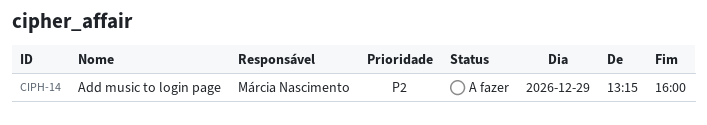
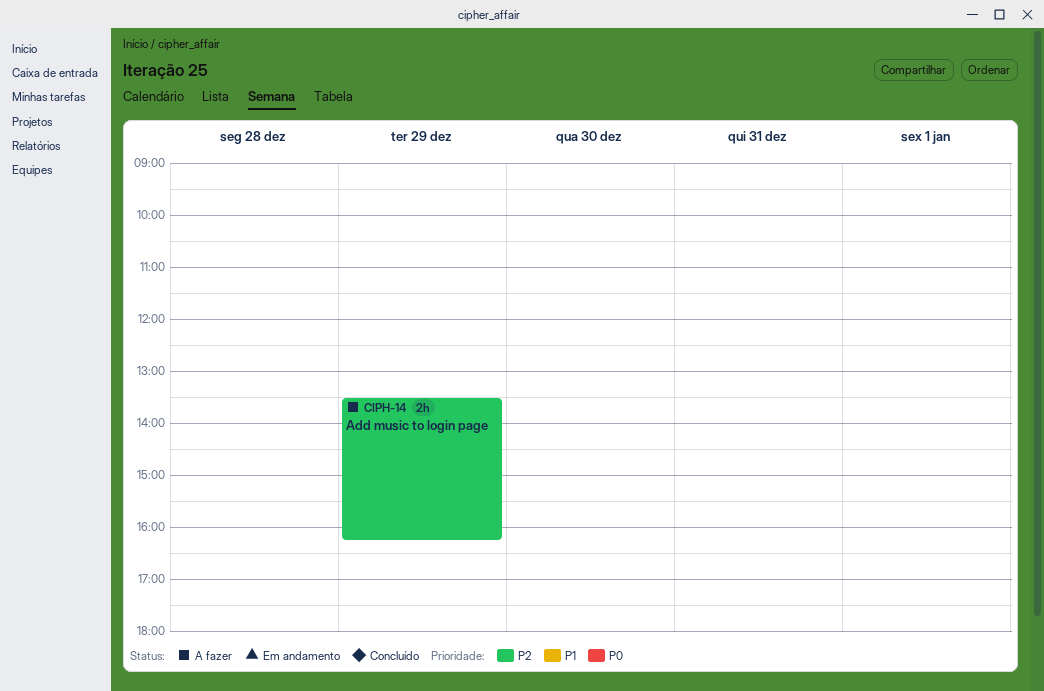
CIPH-14, begins: 13:15 -> 13:30
CIPH-14, ends: 16:00 -> 16:15

